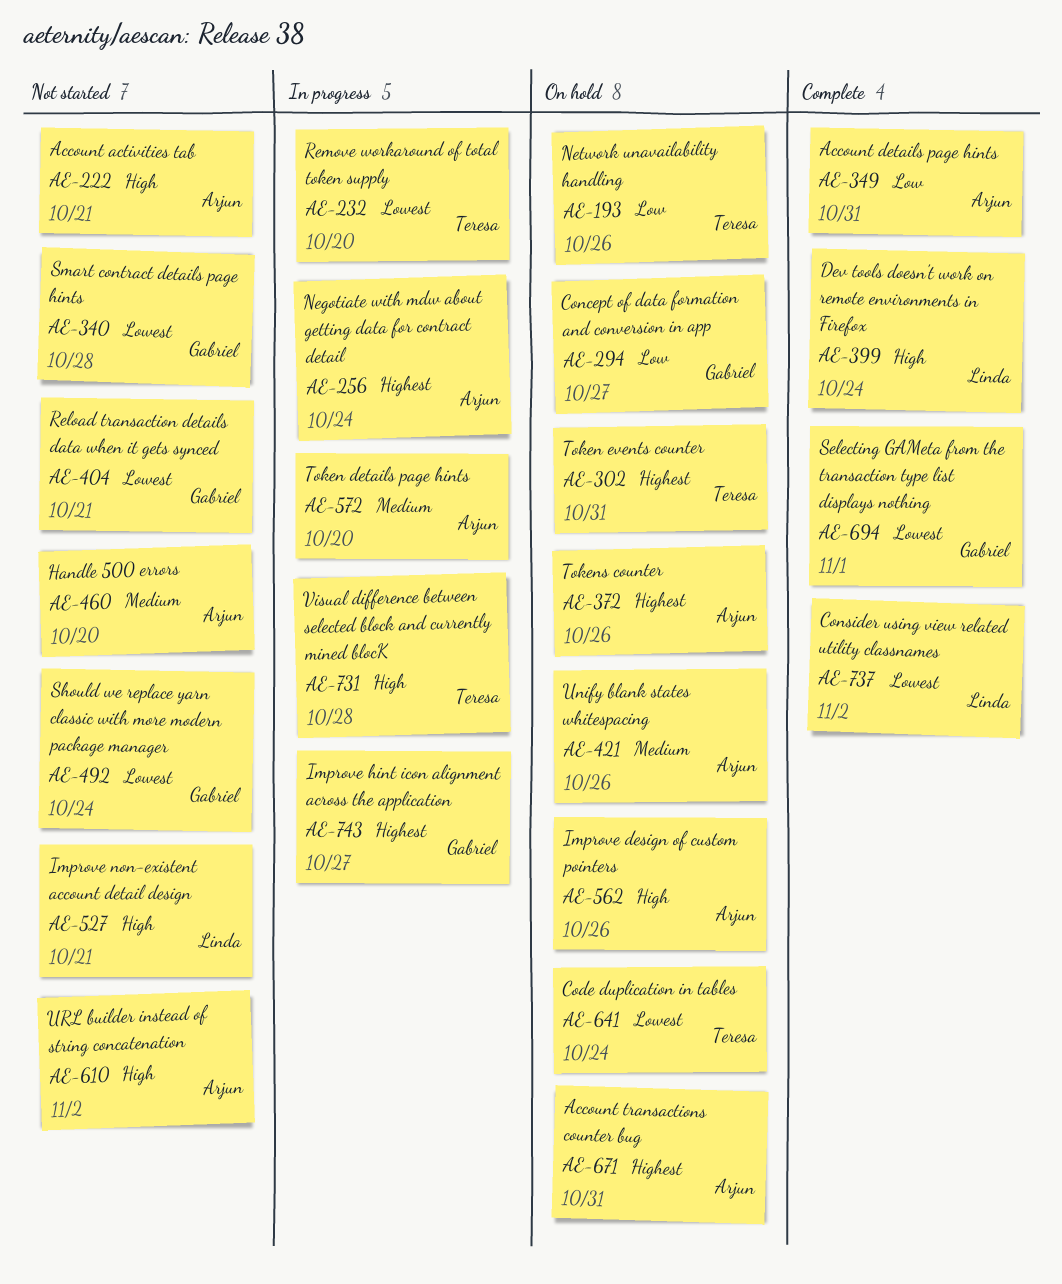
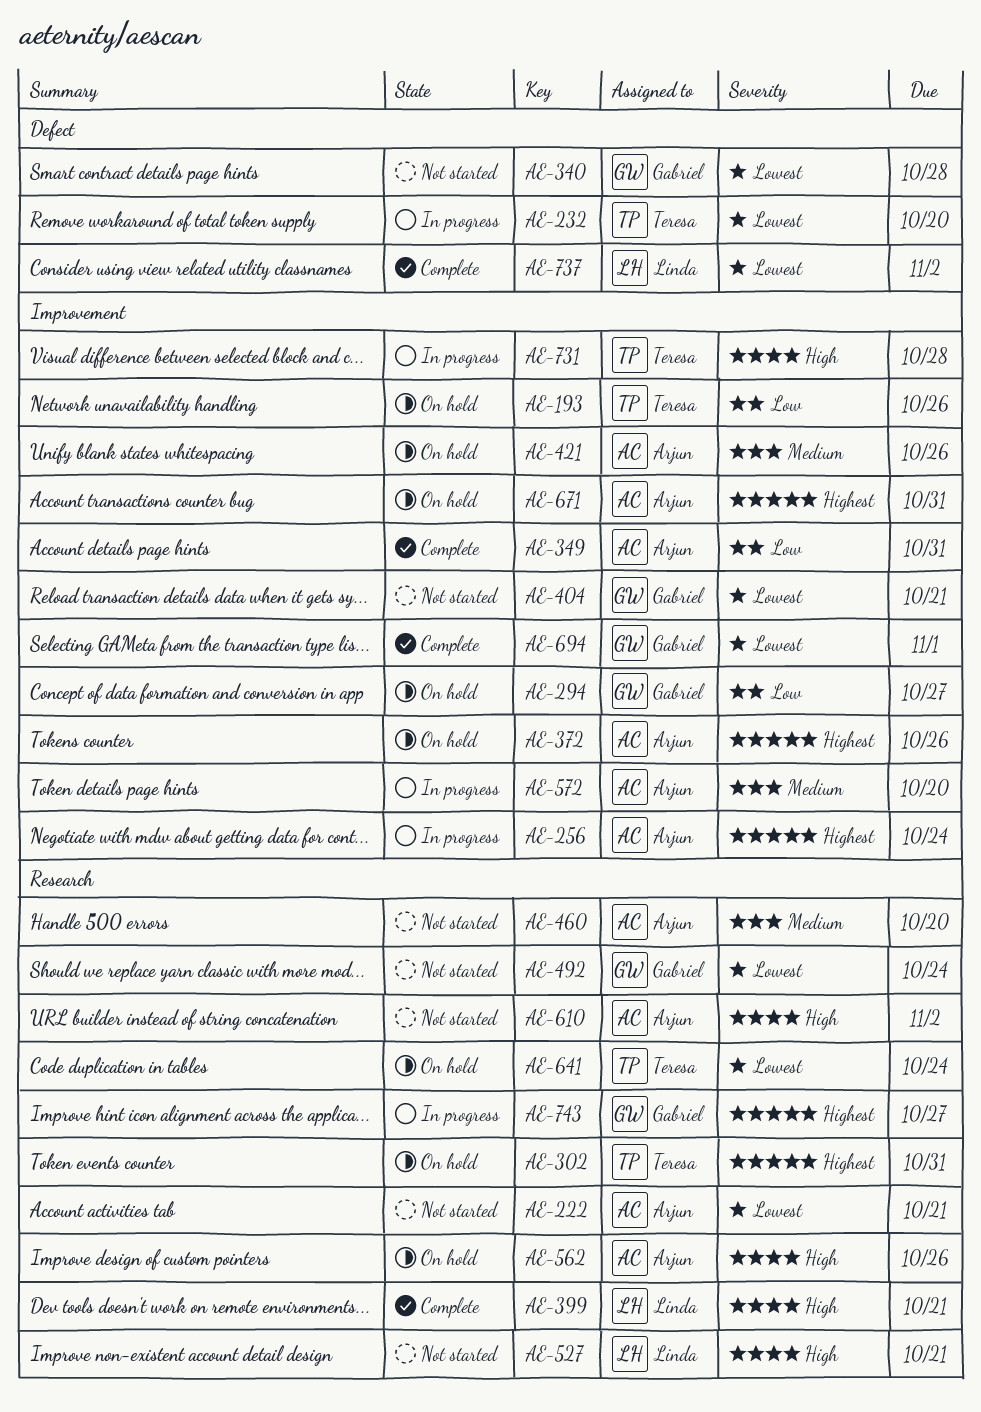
AE-222, priority: High -> Lowest
AE-399, due: Oct 24 -> Oct 21

